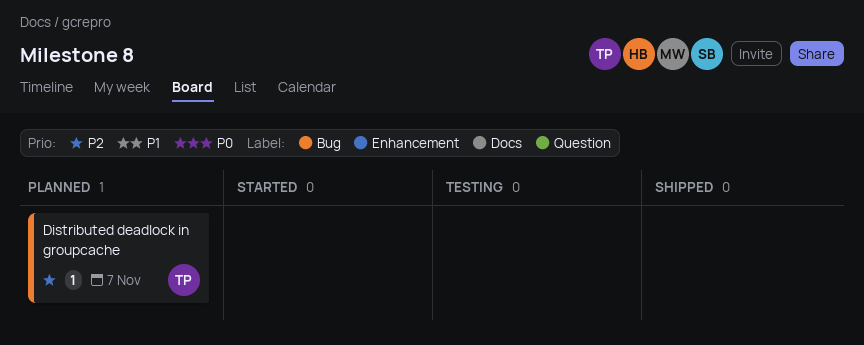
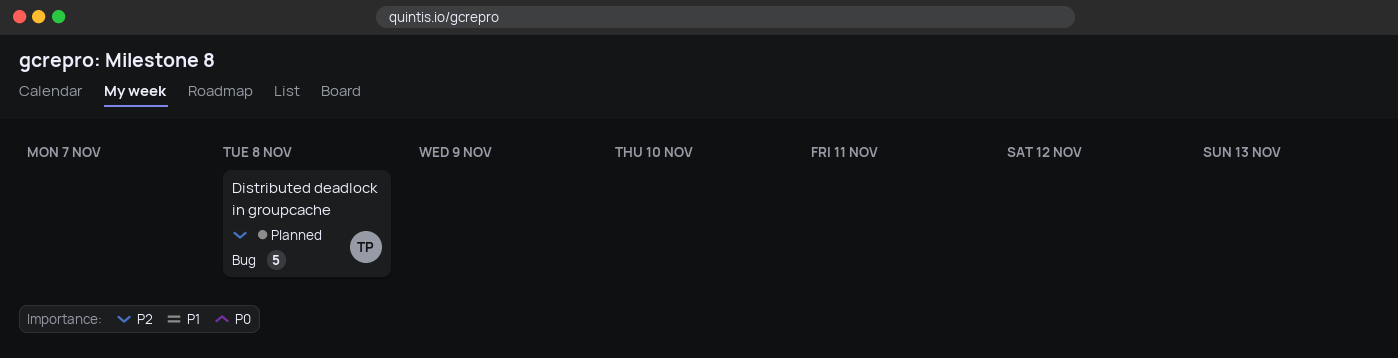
Distributed deadlock in groupcache, estimate: 1 -> 5
Distributed deadlock in groupcache, due: Nov 7 -> Nov 8

